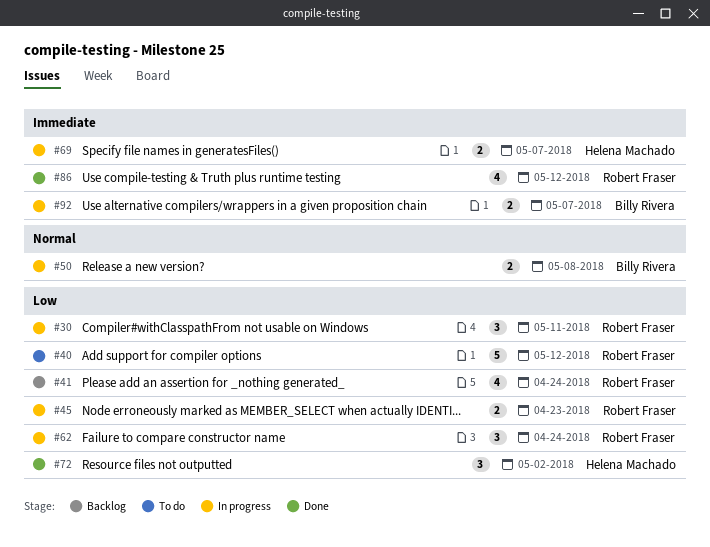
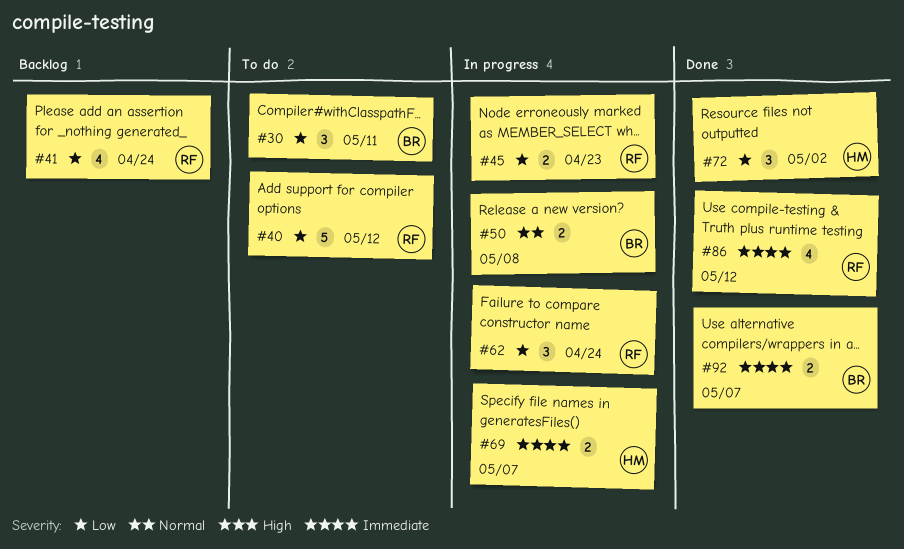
#30, status: In progress -> To do
#30, owner: Robert Fraser -> Billy Rivera
#92, status: In progress -> Done

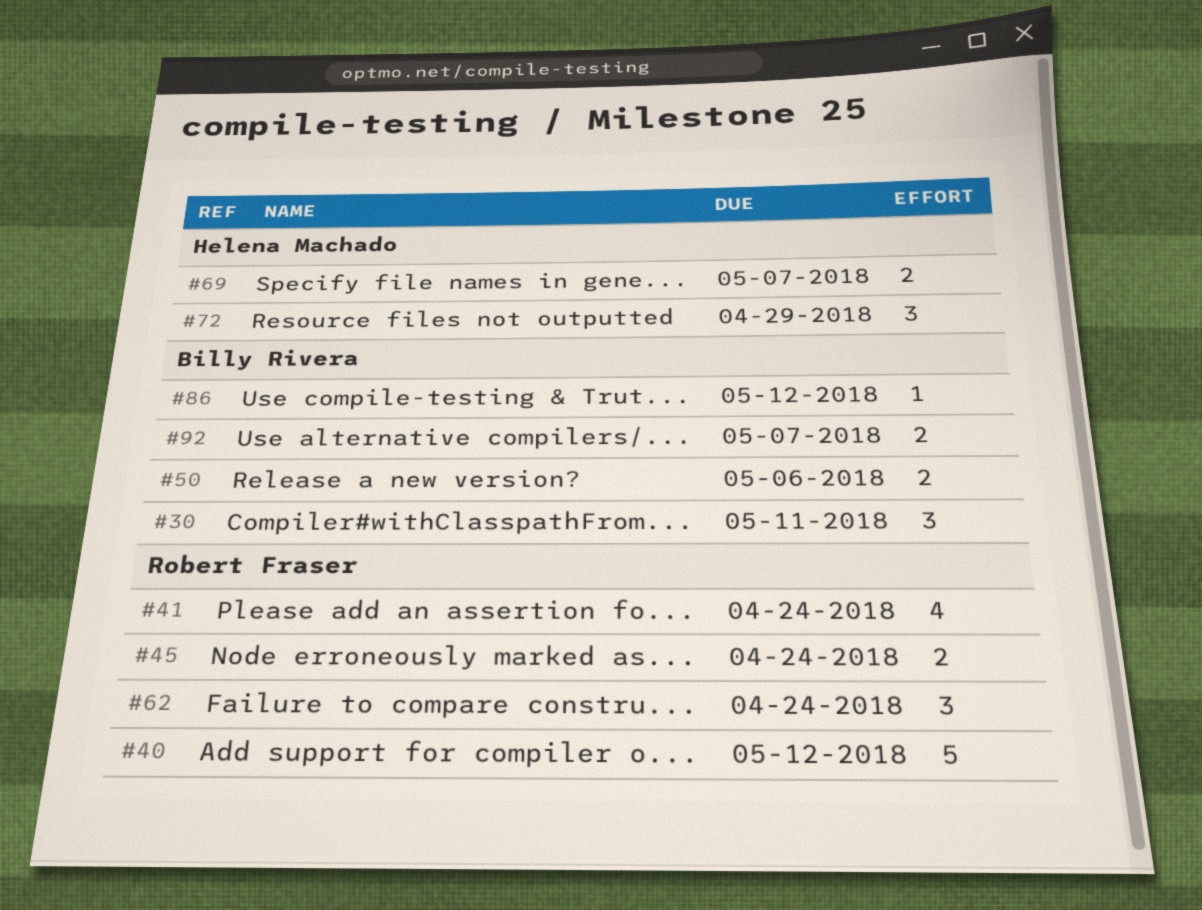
#45, due: Apr 23 -> Apr 24
#50, due: May 8 -> May 6
#72, due: May 2 -> Apr 29
#86, owner: Robert Fraser -> Billy Rivera
#86, estimate: 4 -> 1

